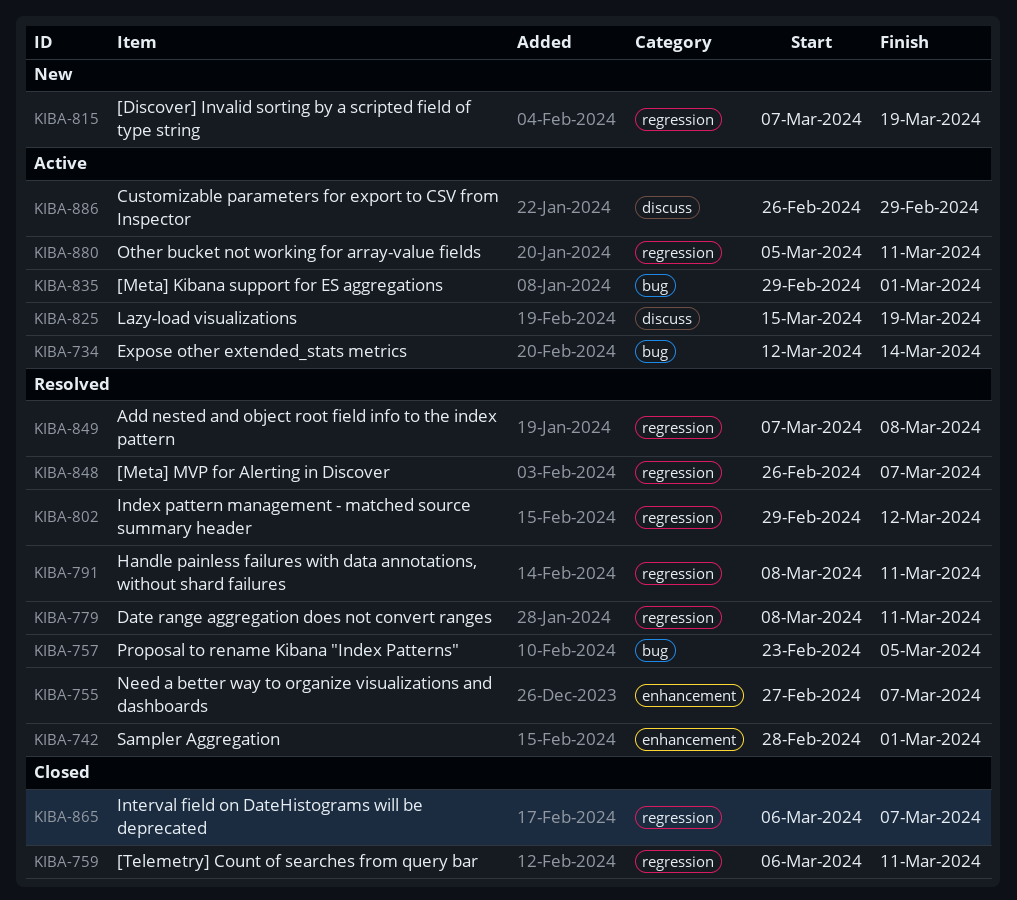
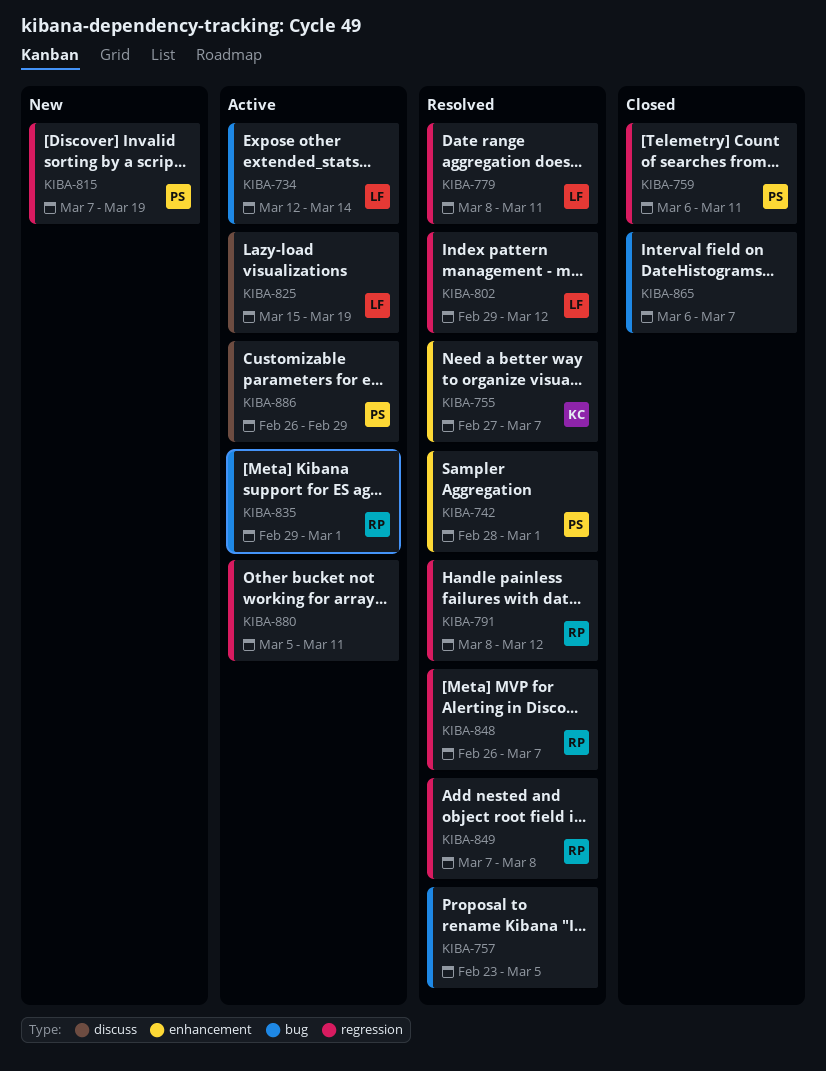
KIBA-791, due: Mar 11 -> Mar 12
KIBA-865, label: regression -> bug

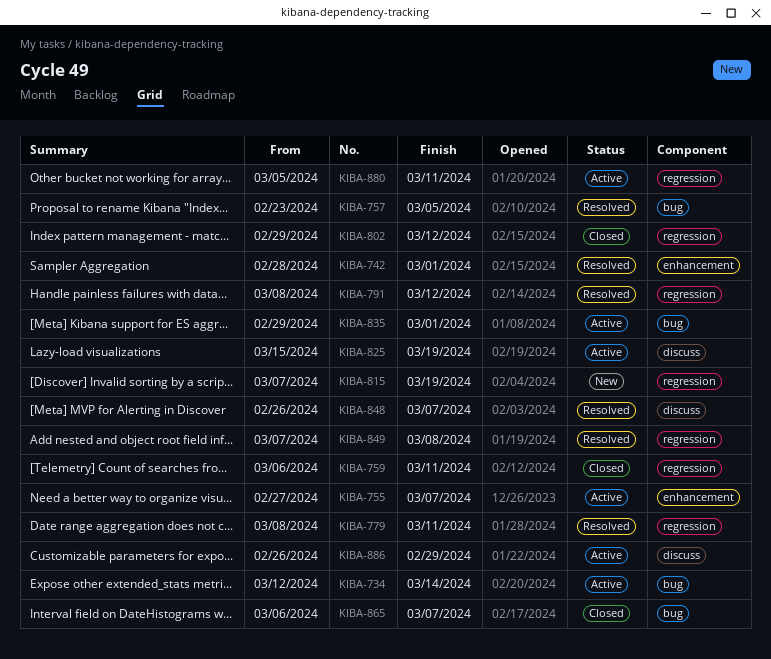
KIBA-755, status: Resolved -> Active
KIBA-802, status: Resolved -> Closed
KIBA-848, label: regression -> discuss

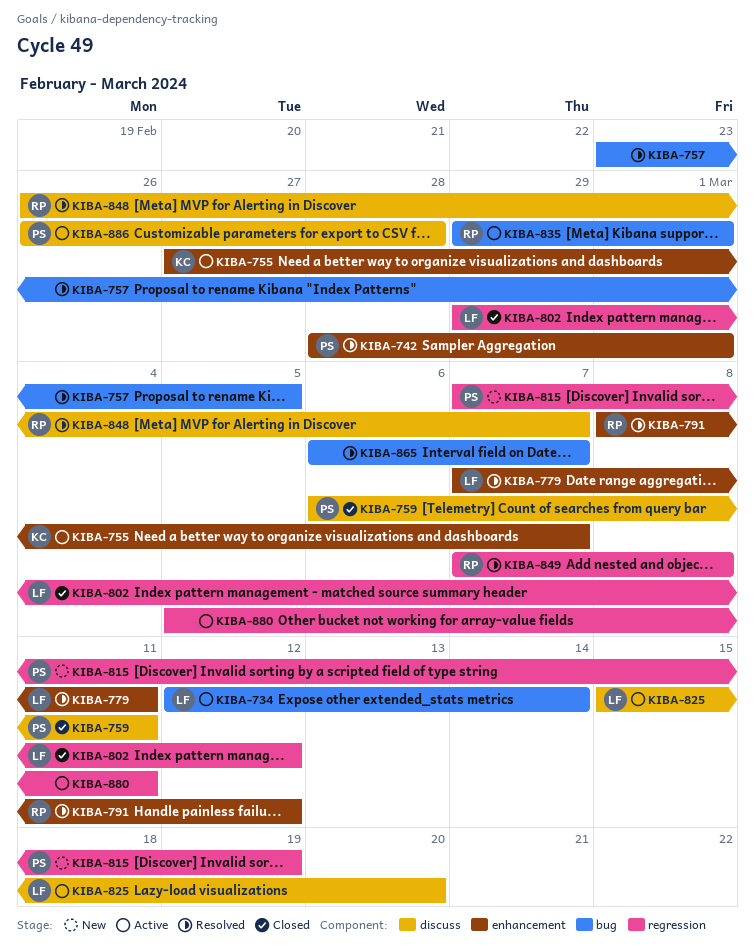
KIBA-759, label: regression -> discuss
KIBA-779, label: regression -> enhancement
KIBA-779, start: Mar 8 -> Mar 7
KIBA-791, label: regression -> enhancement
KIBA-825, due: Mar 19 -> Mar 20
KIBA-865, status: Closed -> Resolved
KIBA-886, due: Feb 29 -> Feb 28

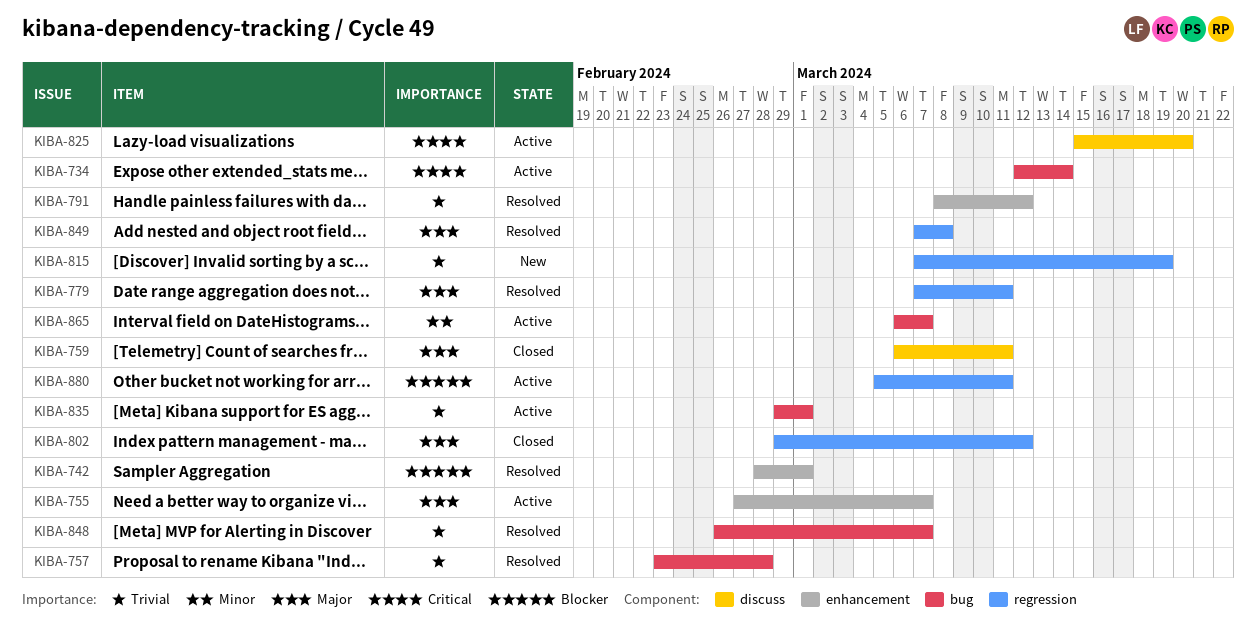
KIBA-757, due: Mar 5 -> Feb 28
KIBA-779, label: enhancement -> regression
KIBA-848, label: discuss -> bug
KIBA-865, status: Resolved -> Active
KIBA-886: present -> none

